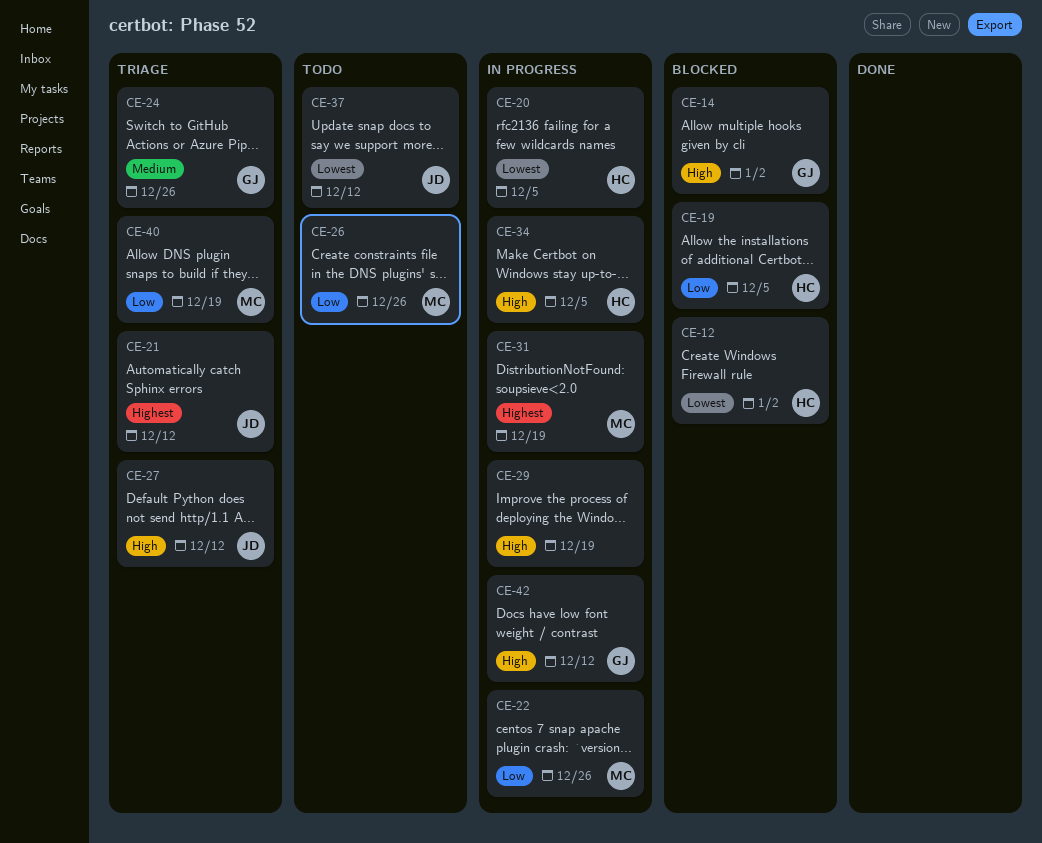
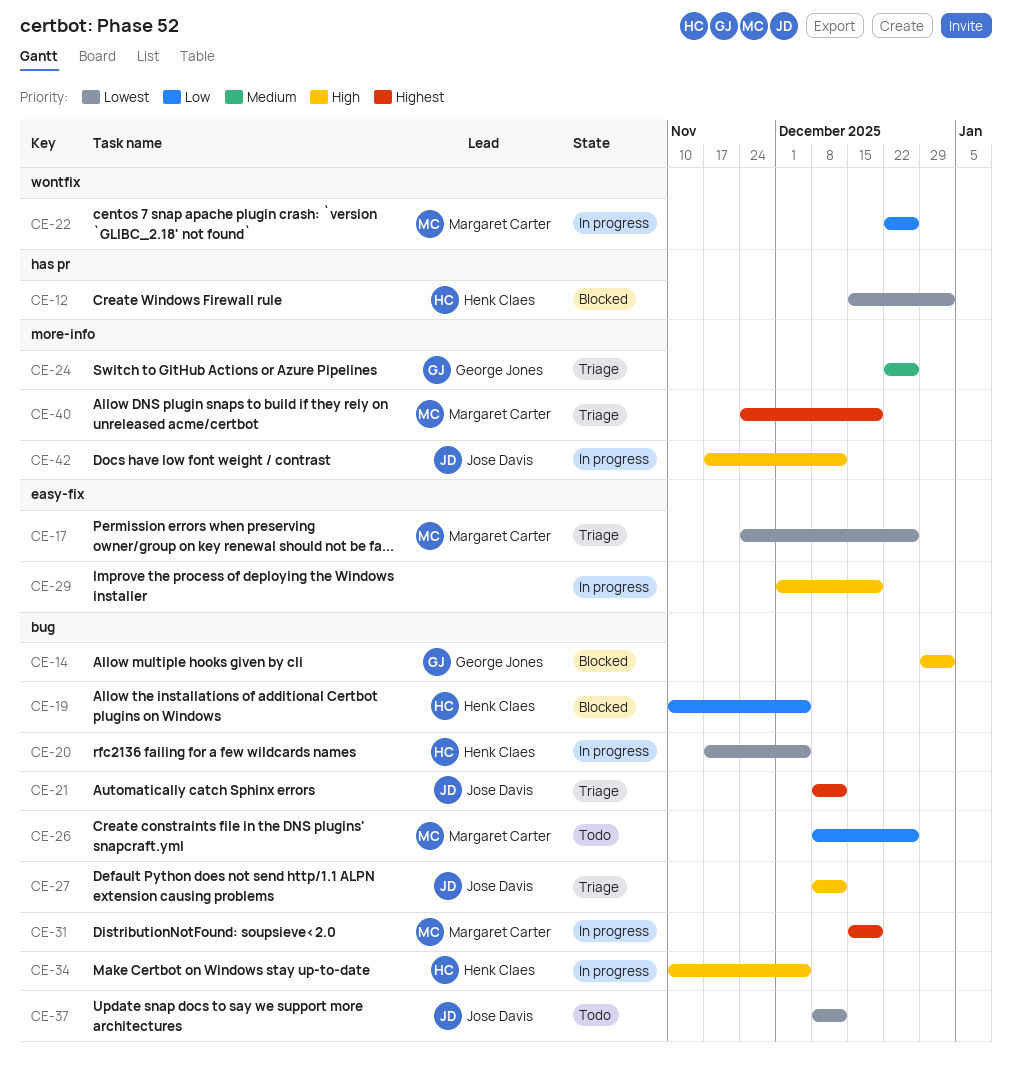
CE-17: none -> present
CE-40, priority: Low -> Highest
CE-42, owner: George Jones -> Jose Davis

